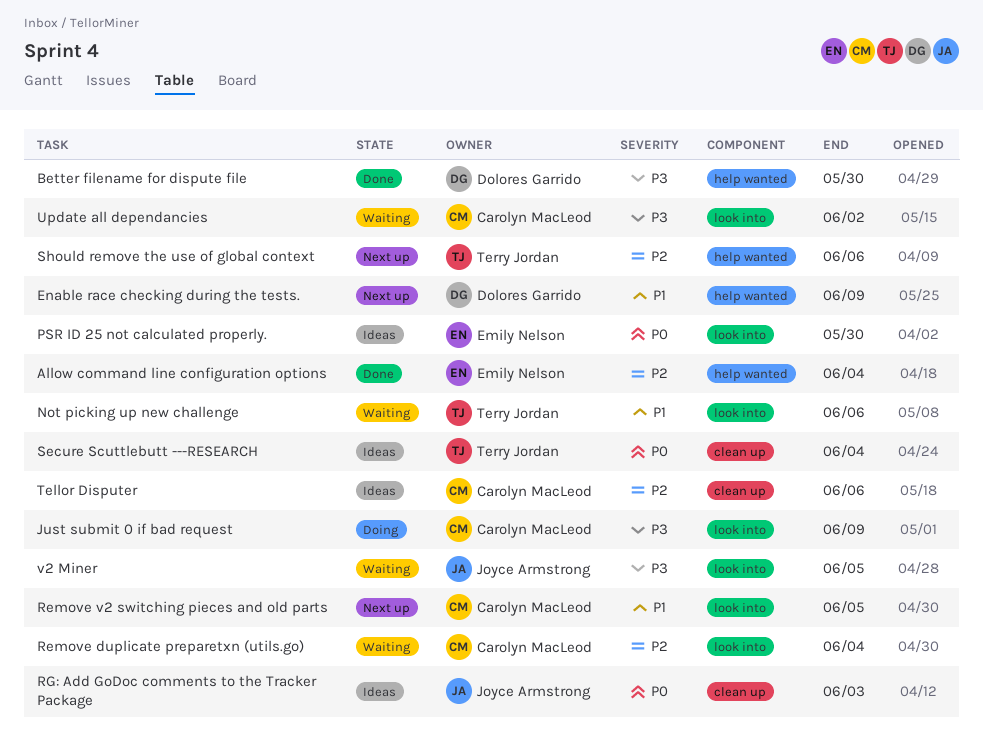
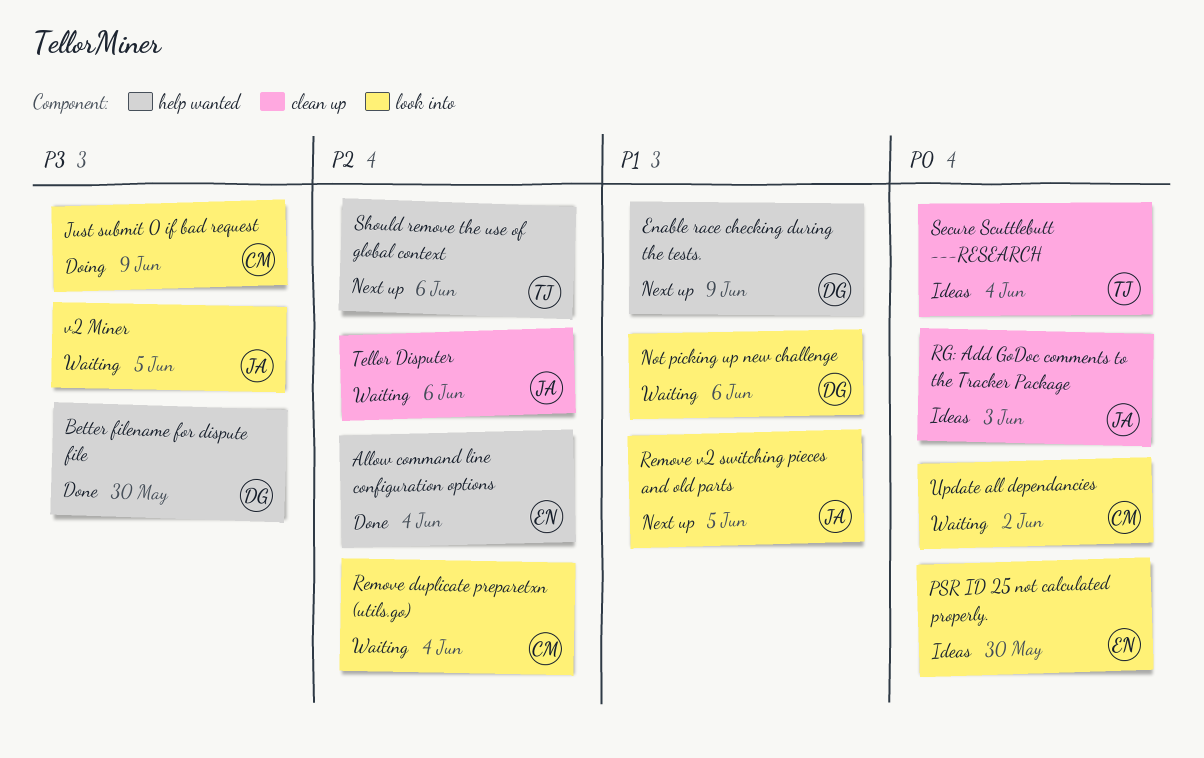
Not picking up new challenge, owner: Terry Jordan -> Dolores Garrido
Remove v2 switching pieces and old parts, owner: Carolyn MacLeod -> Joyce Armstrong
Tellor Disputer, status: Ideas -> Waiting
Tellor Disputer, owner: Carolyn MacLeod -> Joyce Armstrong
Update all dependancies, priority: P3 -> P0

